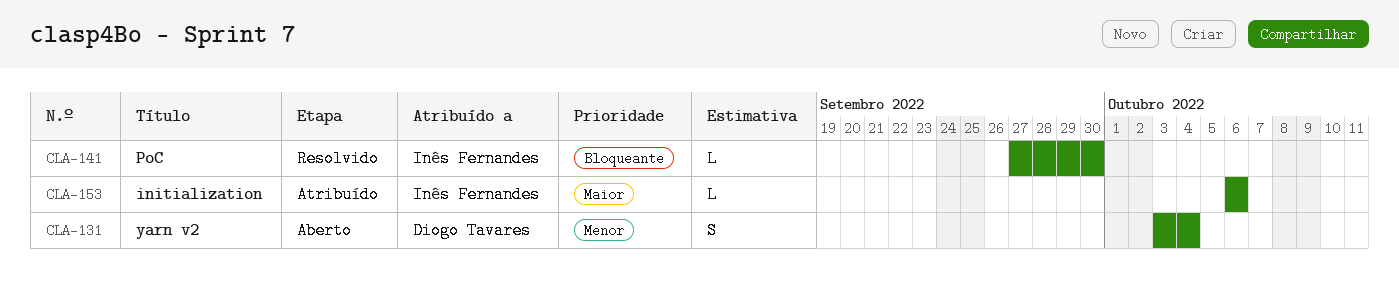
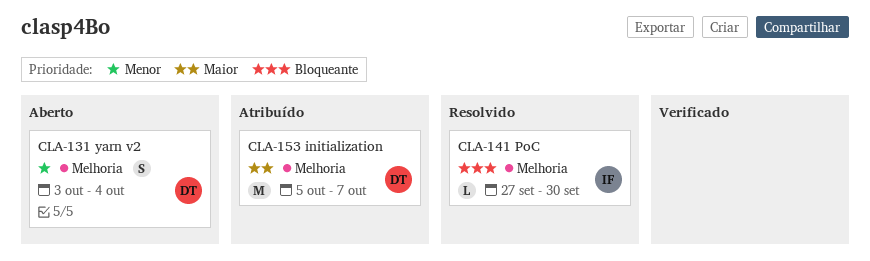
CLA-153, owner: Inês Fernandes -> Diogo Tavares
CLA-153, estimate: L -> M
CLA-153, start: Oct 6 -> Oct 5
CLA-153, due: Oct 6 -> Oct 7

